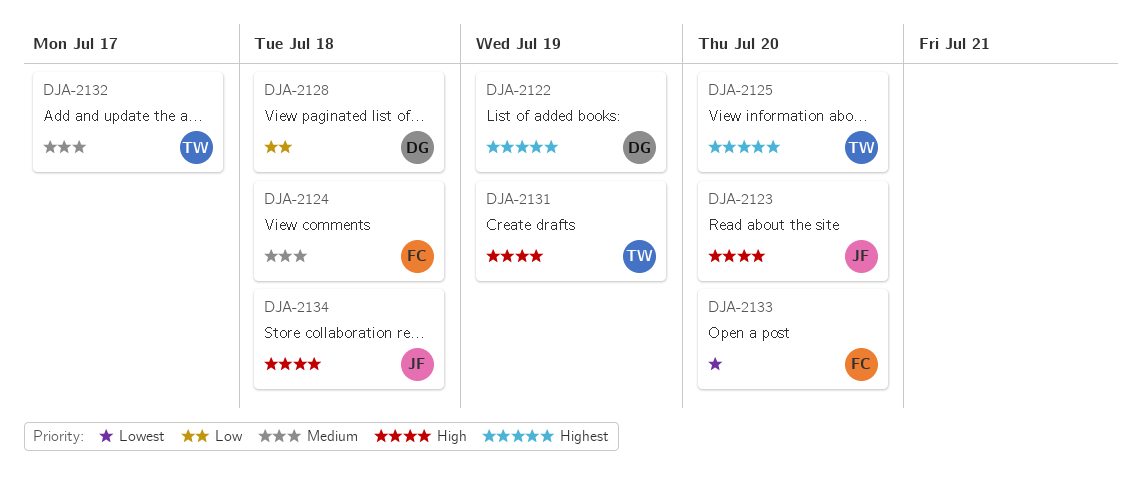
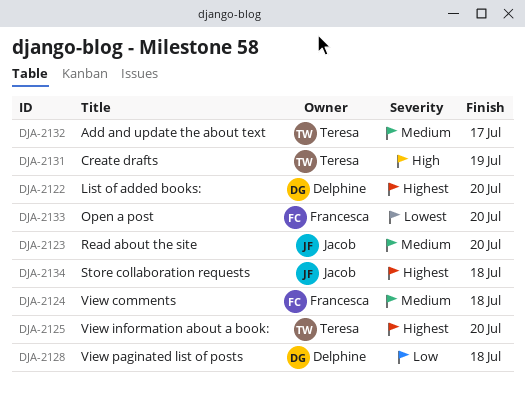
DJA-2122, due: Jul 19 -> Jul 20
DJA-2123, priority: High -> Medium
DJA-2134, priority: High -> Highest

